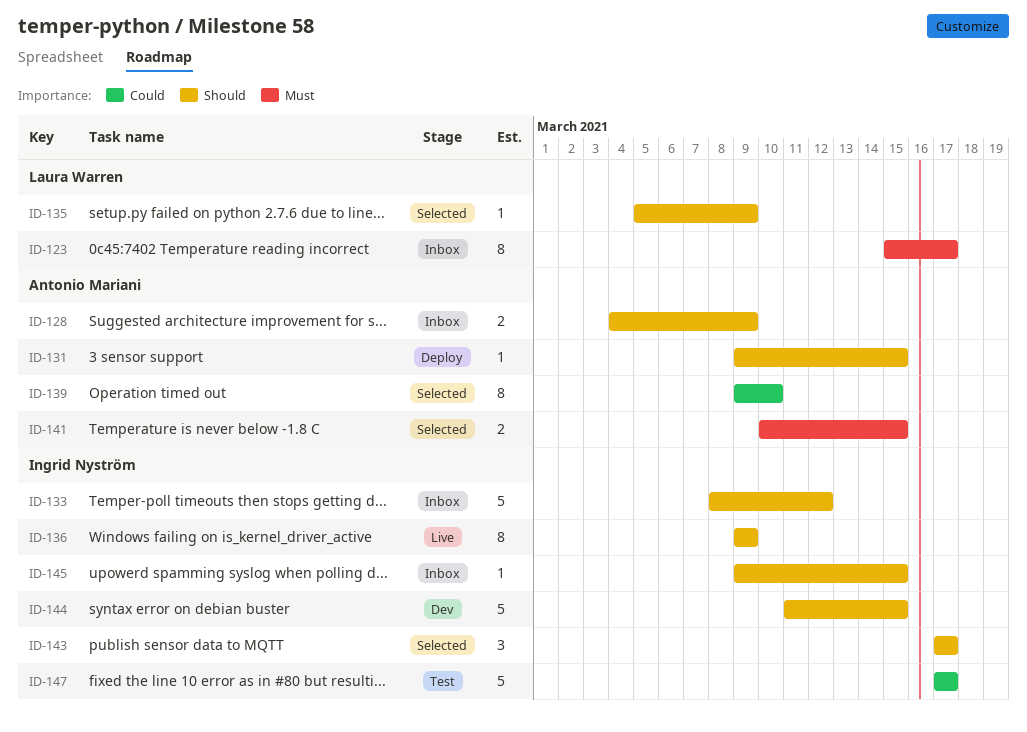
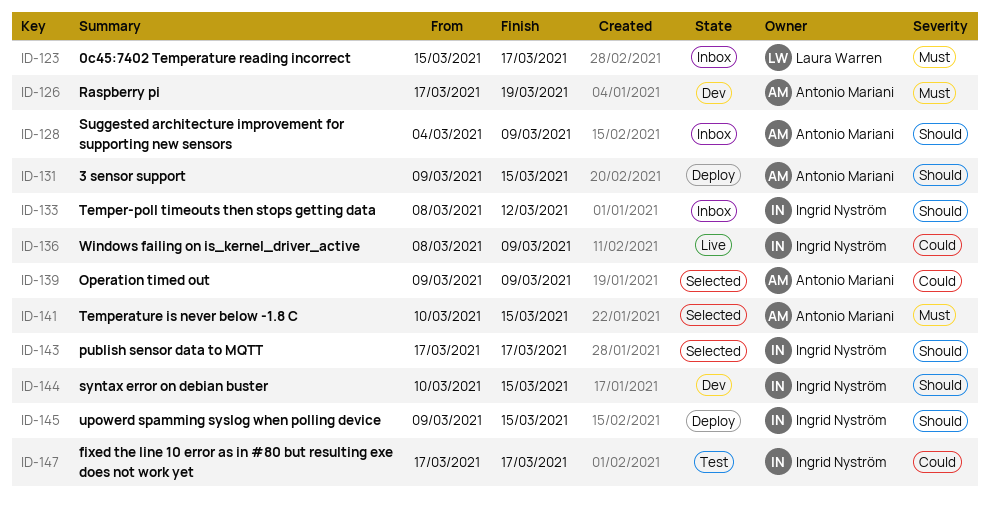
ID-126: none -> present
ID-135: present -> none
ID-136, priority: Should -> Could
ID-136, start: Mar 9 -> Mar 8
ID-139, due: Mar 10 -> Mar 9
ID-144, start: Mar 11 -> Mar 10
ID-145, status: Inbox -> Deploy

